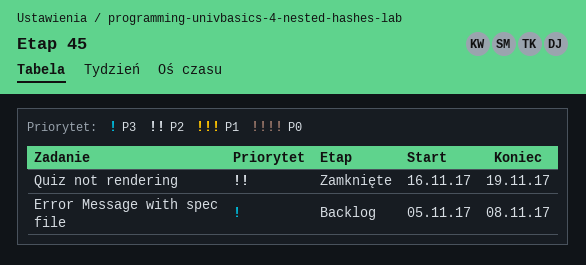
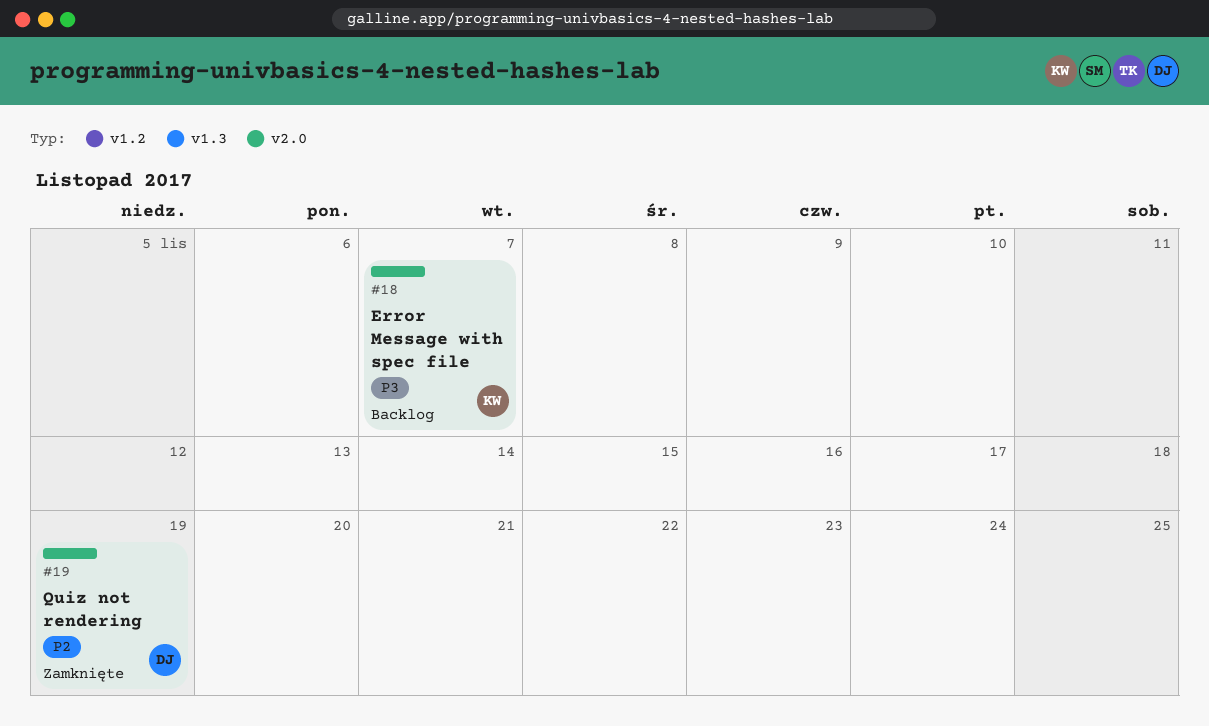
Error Message with spec file, due: Nov 8 -> Nov 7

